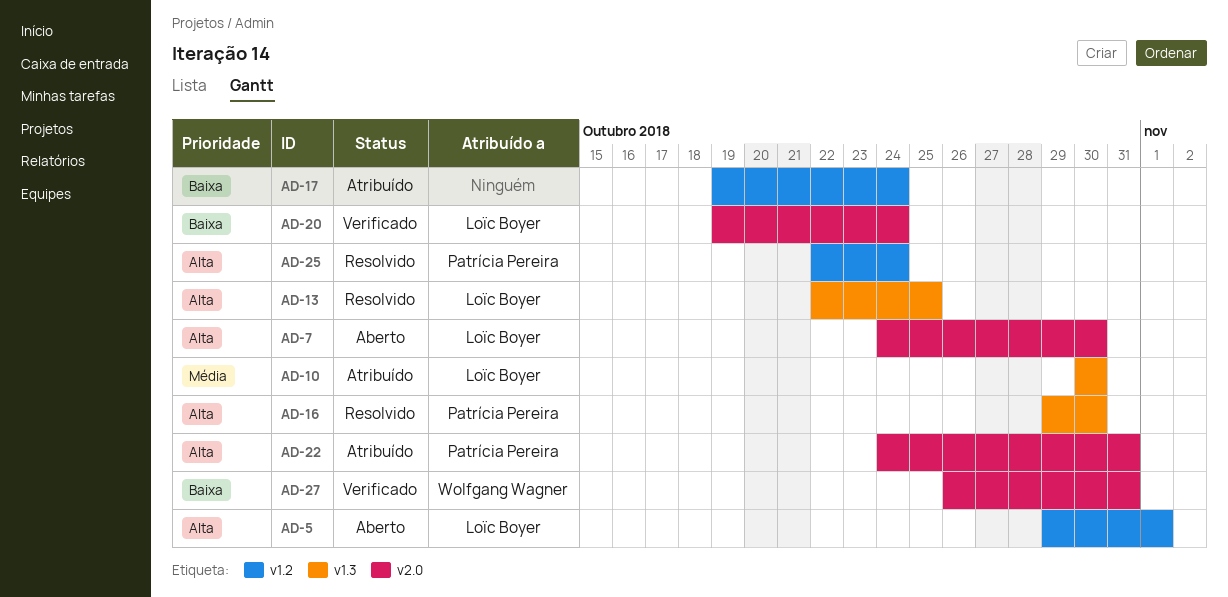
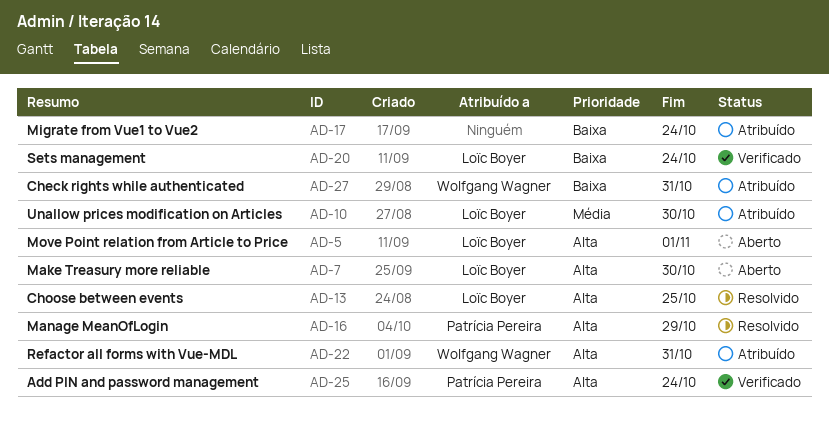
AD-16, due: Oct 30 -> Oct 29
AD-22, owner: Patrícia Pereira -> Wolfgang Wagner
AD-25, status: Resolvido -> Verificado
AD-27, status: Verificado -> Atribuído

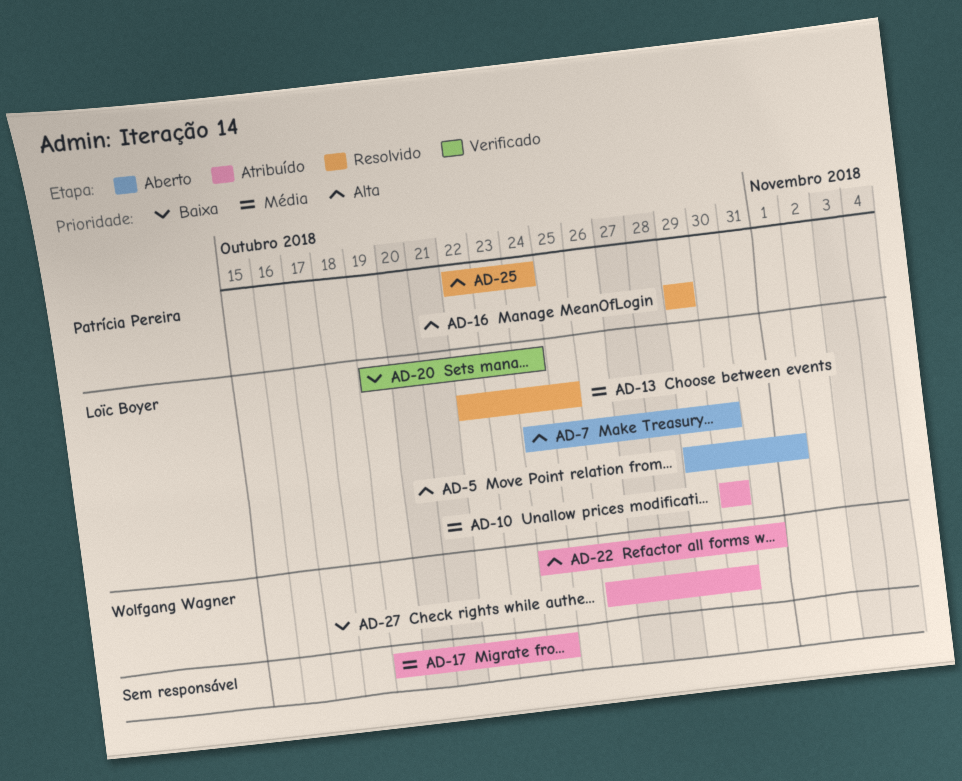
AD-13, priority: Alta -> Média
AD-17, priority: Baixa -> Média
AD-25, status: Verificado -> Resolvido
AD-27, due: Oct 31 -> Oct 30

